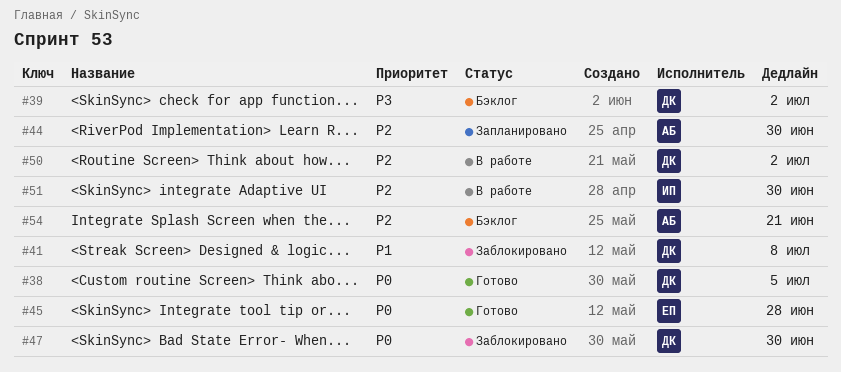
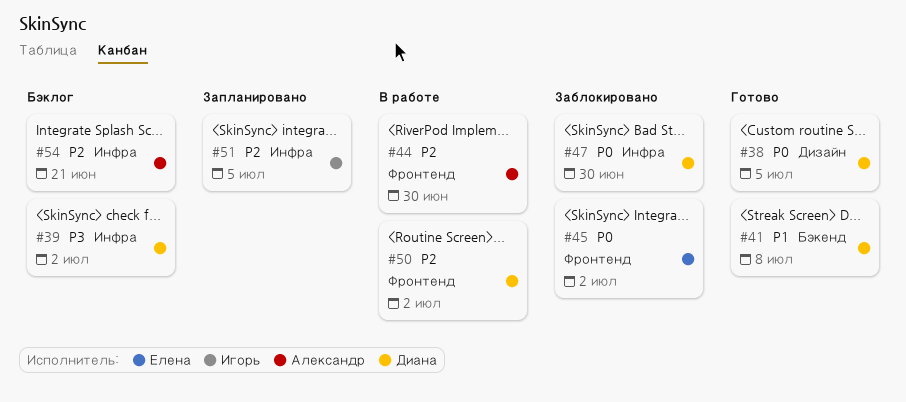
#41, status: Заблокировано -> Готово
#44, status: Запланировано -> В работе
#45, status: Готово -> Заблокировано
#45, due: Jun 28 -> Jul 2
#51, status: В работе -> Запланировано
#51, due: Jun 30 -> Jul 5

